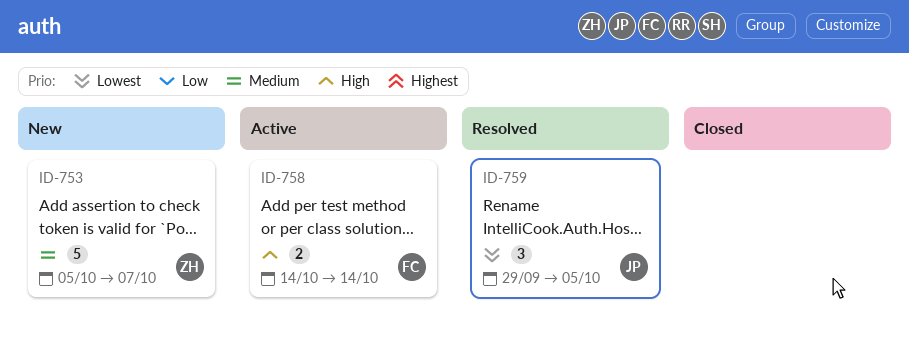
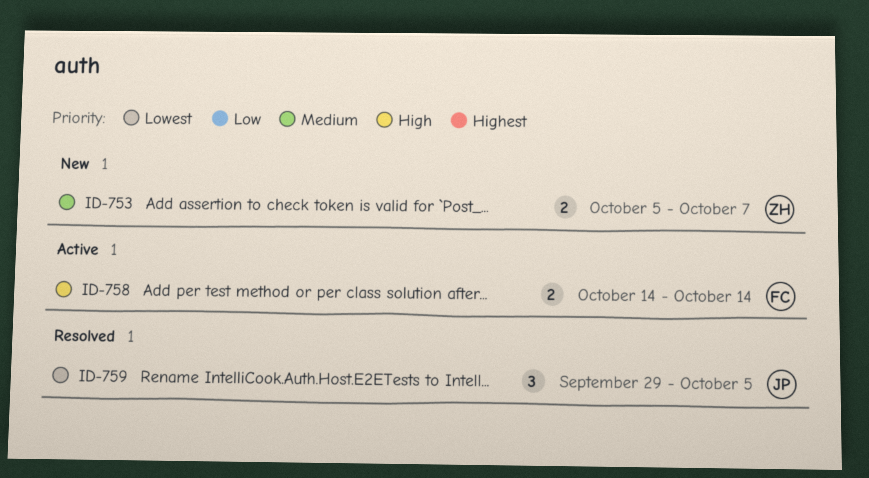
ID-753, estimate: 5 -> 2

